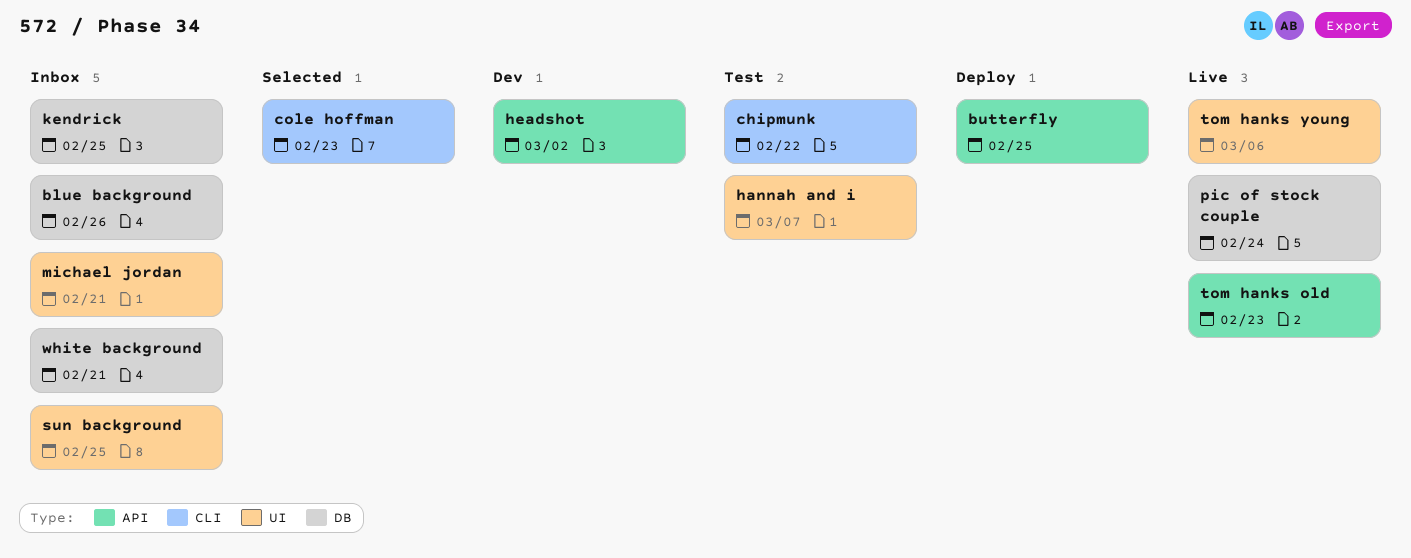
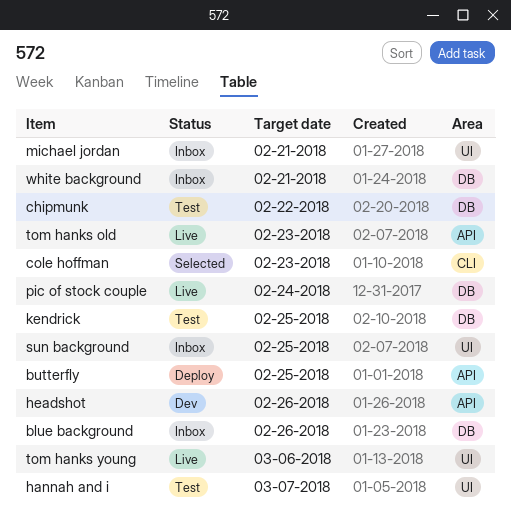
chipmunk, label: CLI -> DB
headshot, due: Mar 2 -> Feb 26
kendrick, status: Inbox -> Test

